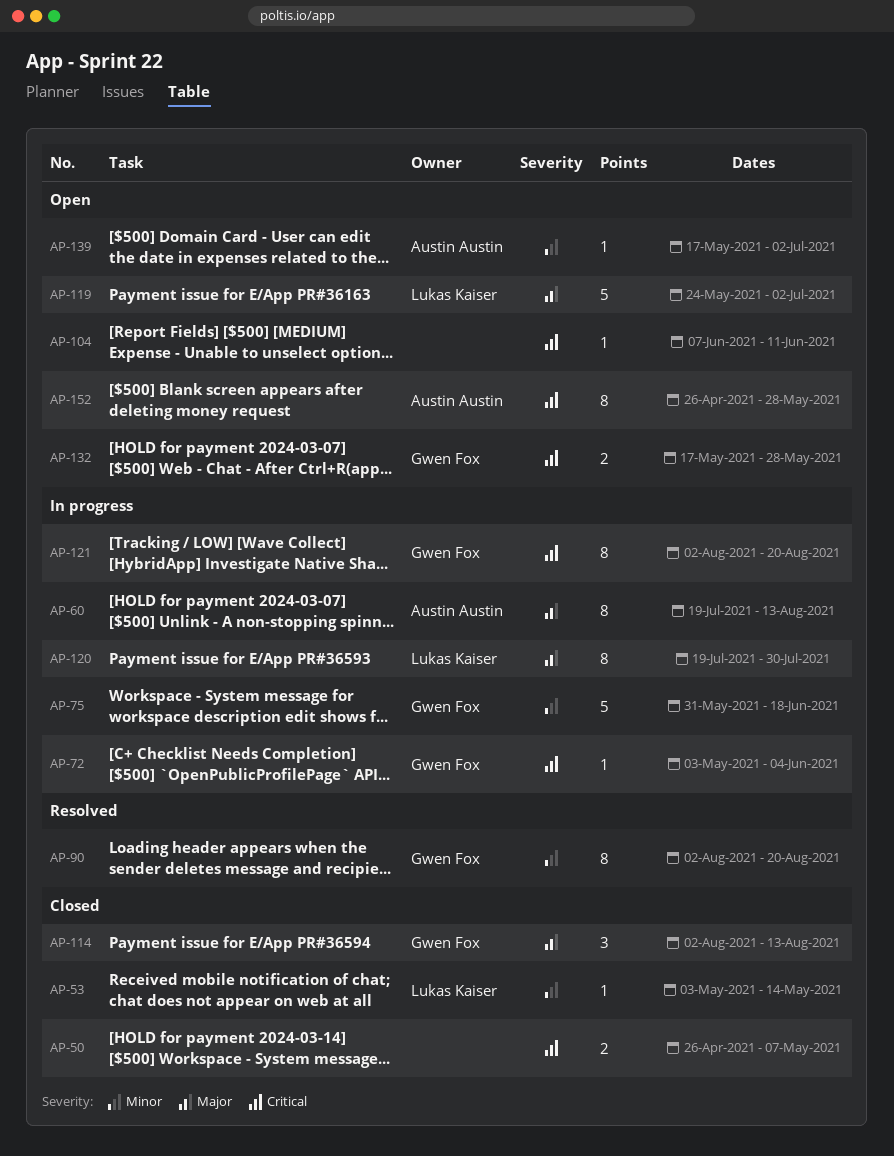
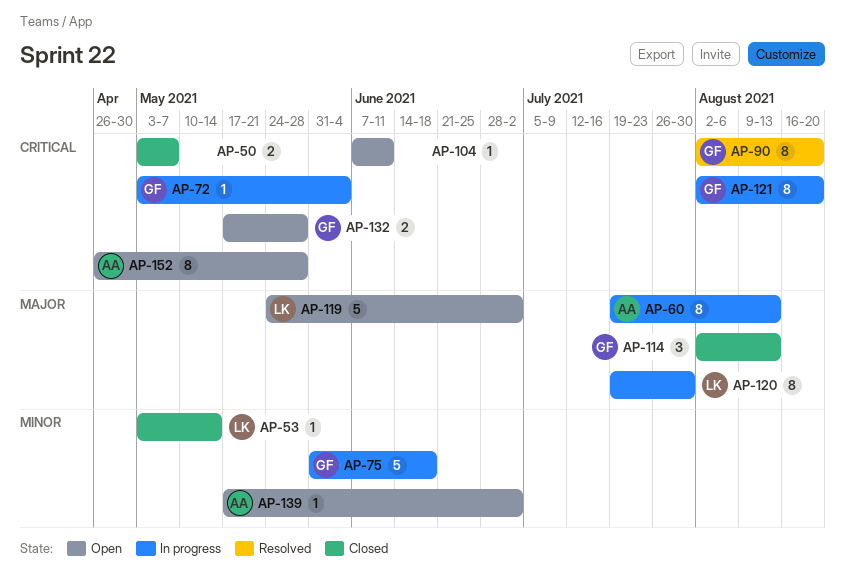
AP-50, start: Apr 26 -> May 3
AP-90, priority: Minor -> Critical

